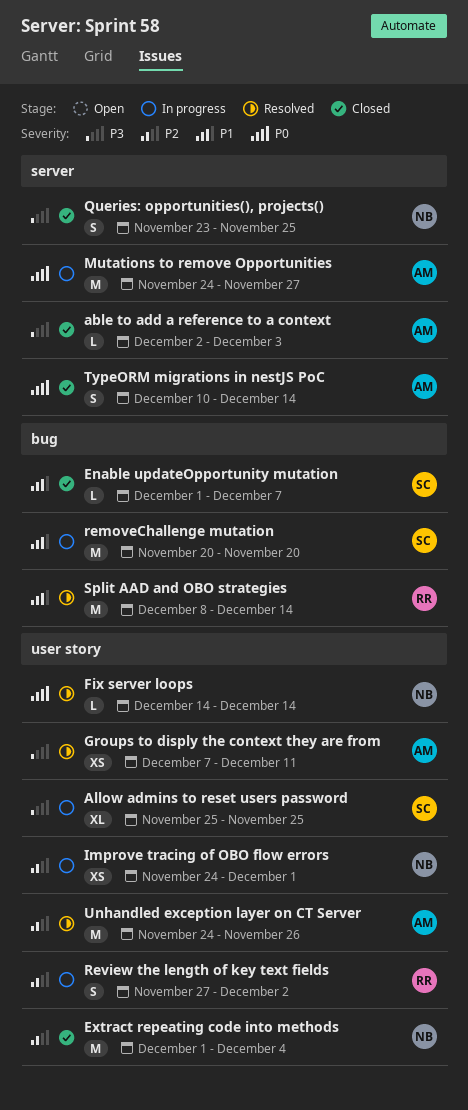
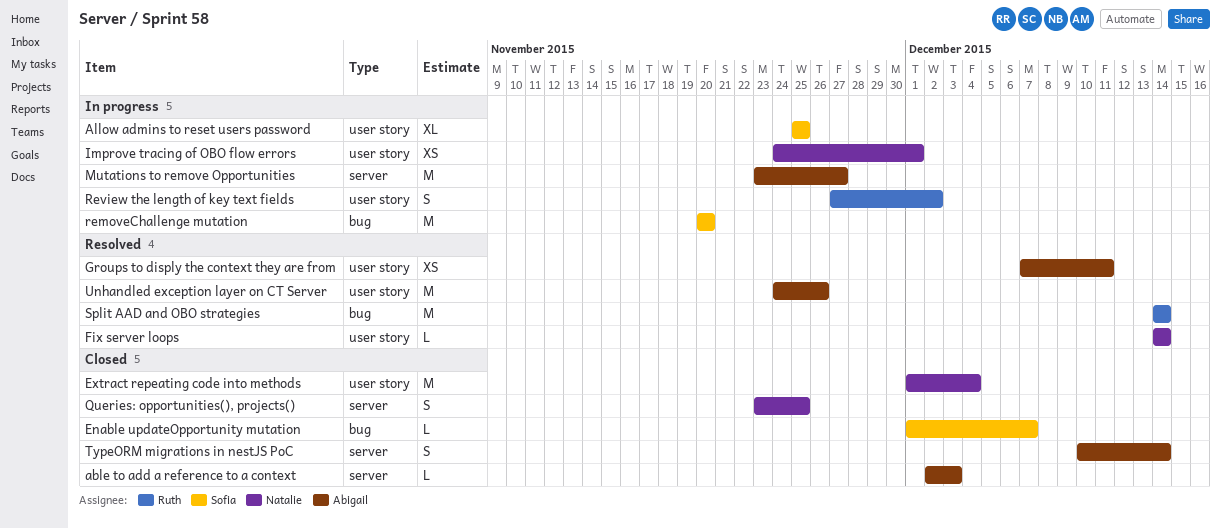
Mutations to remove Opportunities, start: Nov 24 -> Nov 23
Split AAD and OBO strategies, start: Dec 8 -> Dec 14

